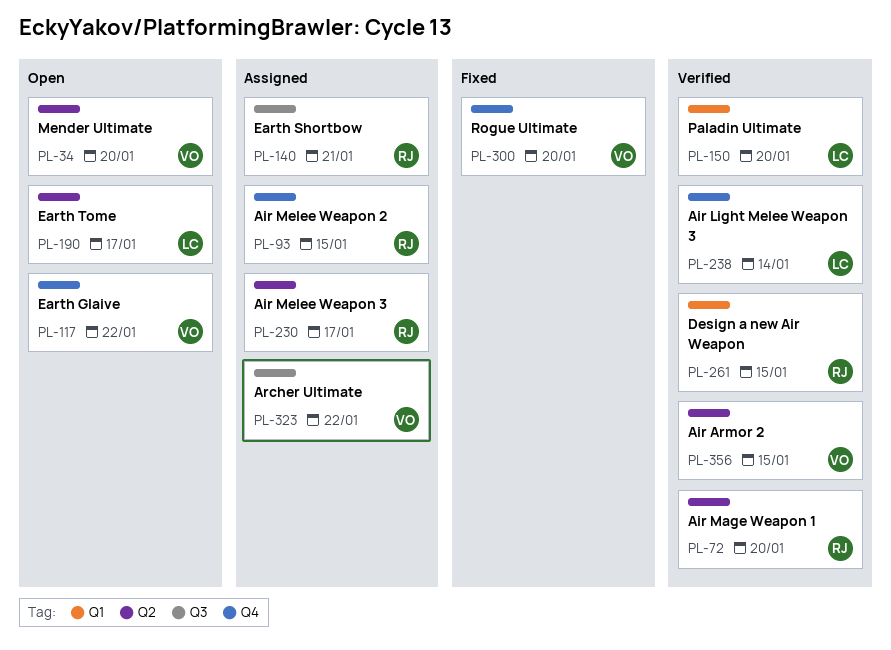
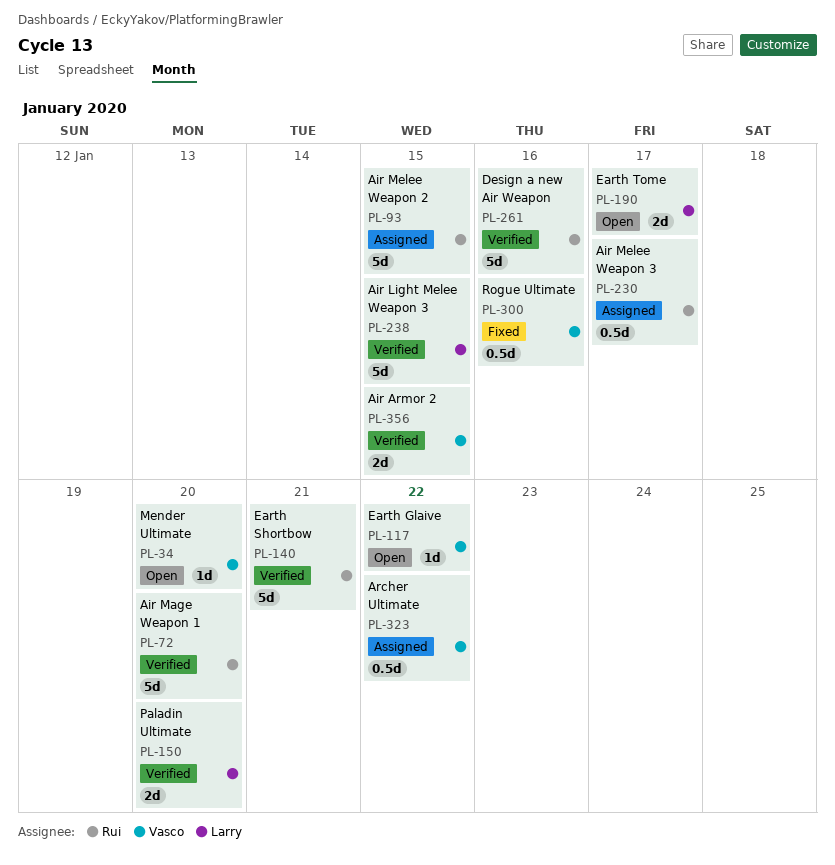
PL-140, status: Assigned -> Verified
PL-238, due: Jan 14 -> Jan 15
PL-261, due: Jan 15 -> Jan 16
PL-300, due: Jan 20 -> Jan 16

